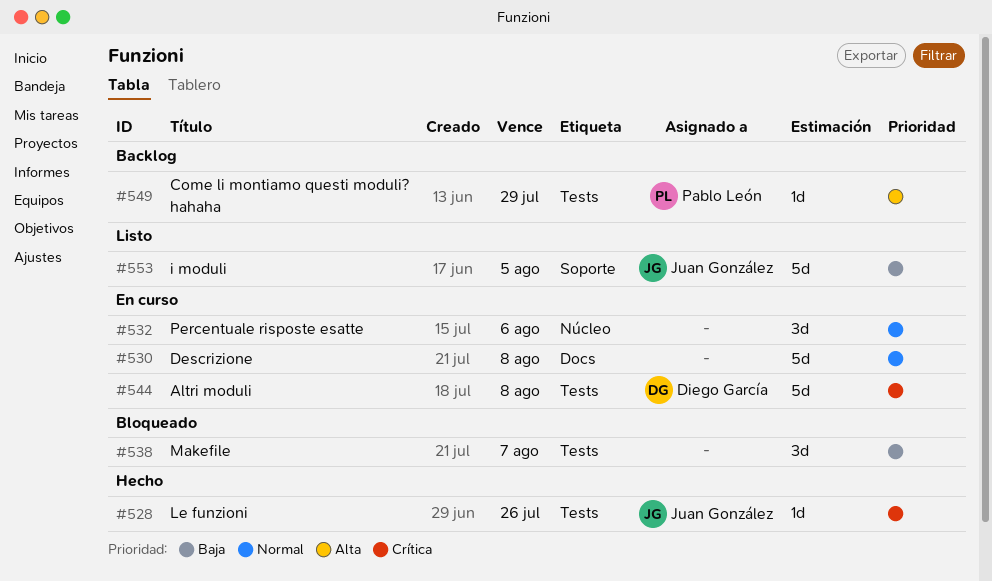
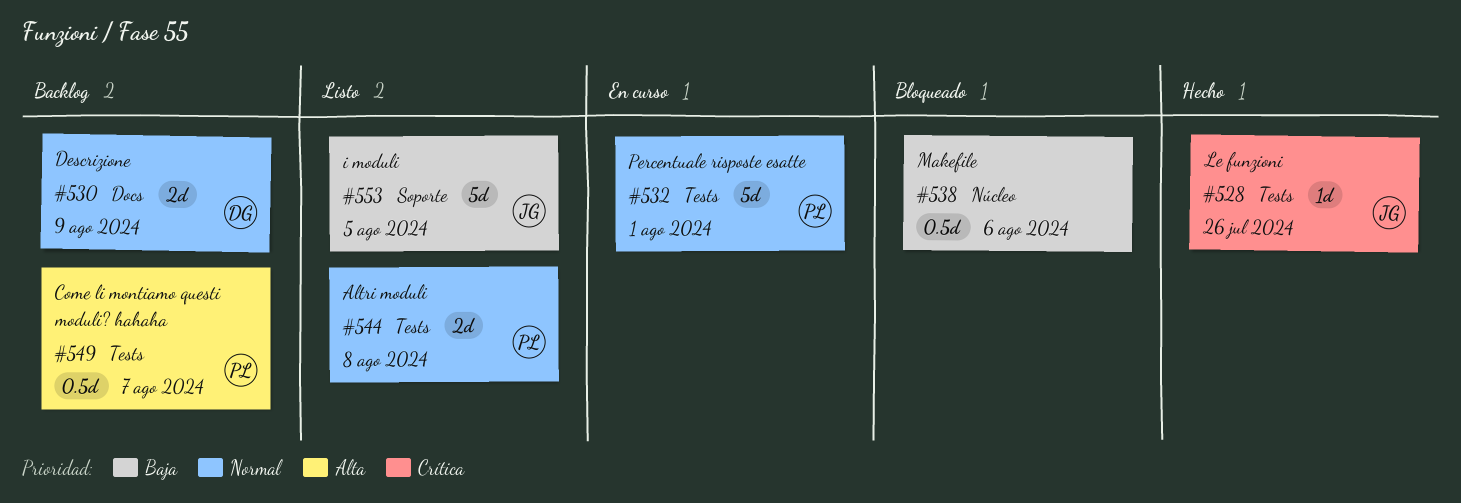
#530, status: En curso -> Backlog
#530, owner: none -> Diego García
#530, estimate: 5d -> 2d
#530, due: Aug 8 -> Aug 9
#532, owner: none -> Pablo León
#532, label: Núcleo -> Tests
#532, estimate: 3d -> 5d
#532, due: Aug 6 -> Aug 1
#538, label: Tests -> Núcleo
#538, estimate: 3d -> 0.5d
#538, due: Aug 7 -> Aug 6
#544, status: En curso -> Listo
#544, owner: Diego García -> Pablo León
#544, priority: Crítica -> Normal
#544, estimate: 5d -> 2d
#549, estimate: 1d -> 0.5d
#549, due: Jul 29 -> Aug 7

